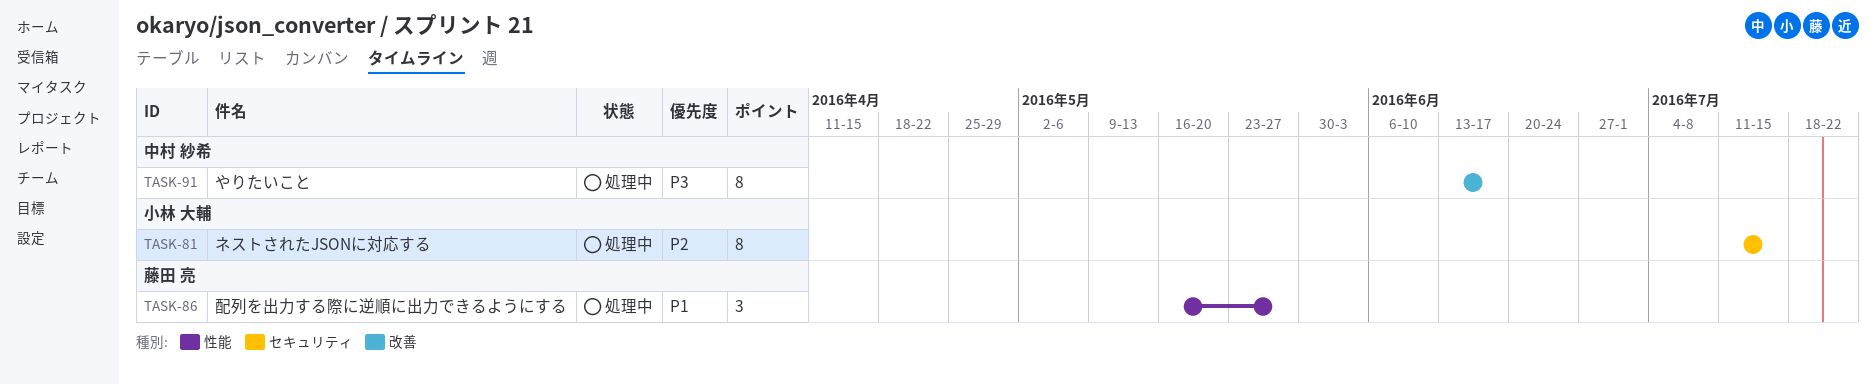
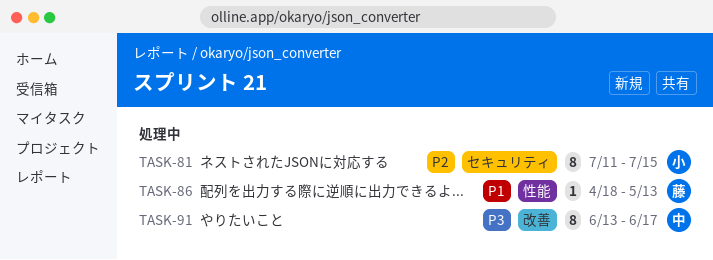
TASK-86, estimate: 3 -> 1
TASK-86, start: May 16 -> Apr 18
TASK-86, due: May 27 -> May 13

